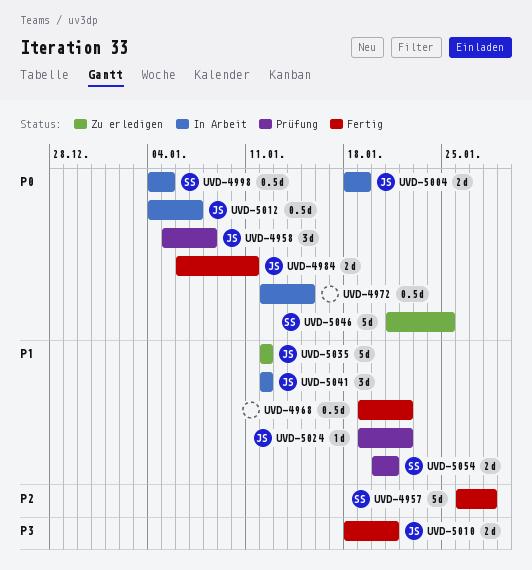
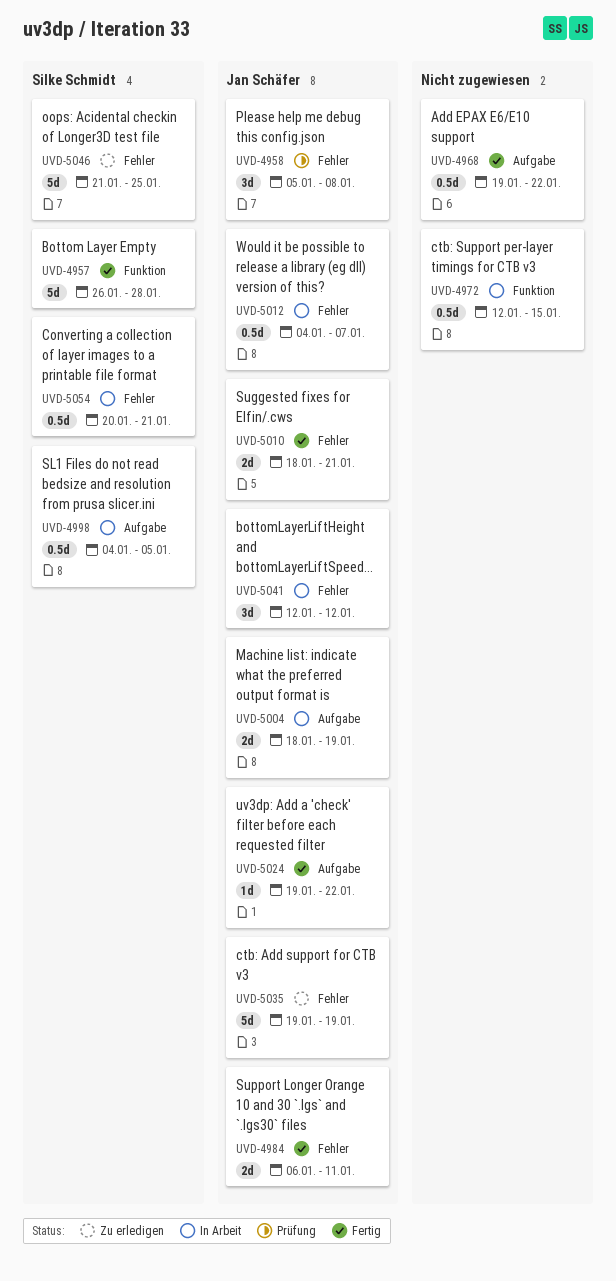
UVD-5024, status: Prüfung -> Fertig
UVD-5035, start: Jan 12 -> Jan 19
UVD-5035, due: Jan 12 -> Jan 19
UVD-5054, status: Prüfung -> In Arbeit
UVD-5054, estimate: 2d -> 0.5d

